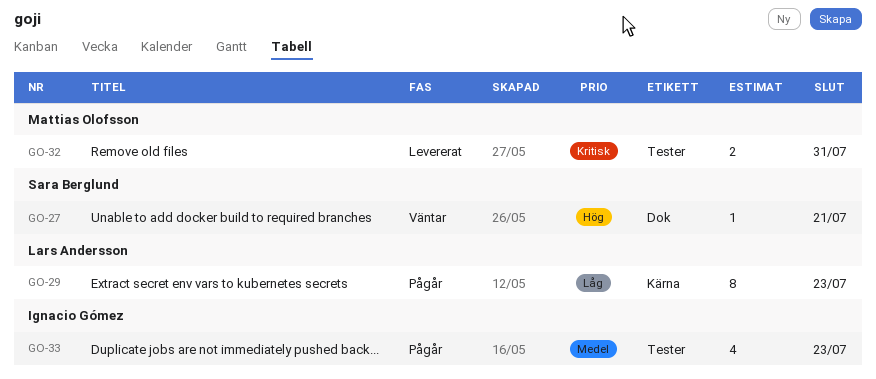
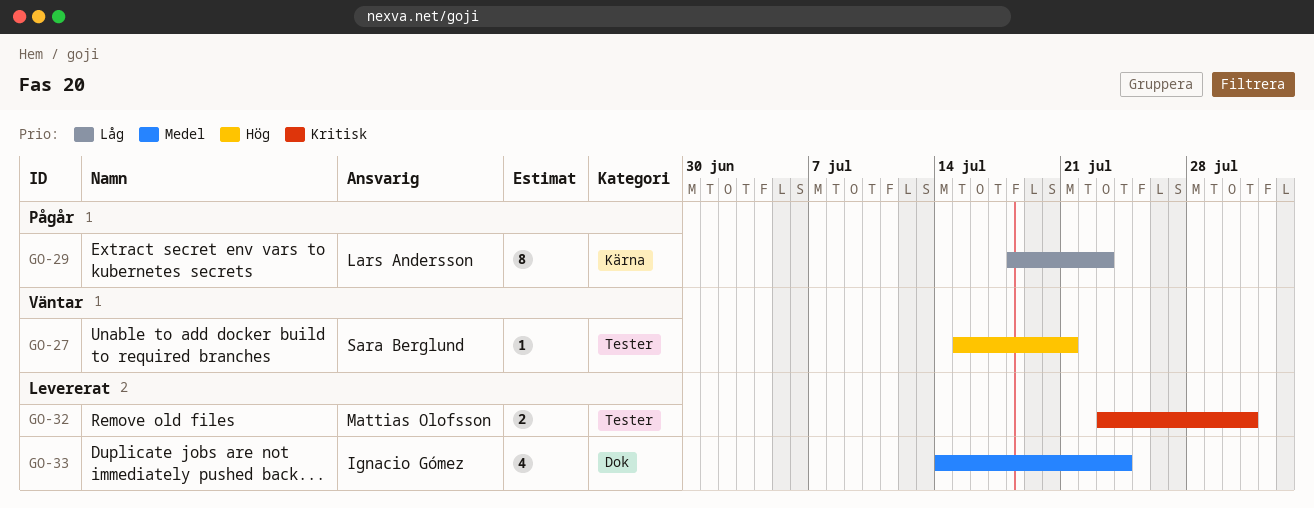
GO-27, label: Dok -> Tester
GO-33, status: Pågår -> Levererat
GO-33, label: Tester -> Dok
GO-33, due: Jul 23 -> Jul 24

